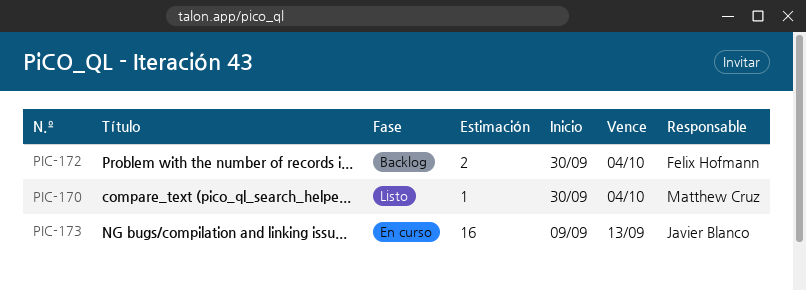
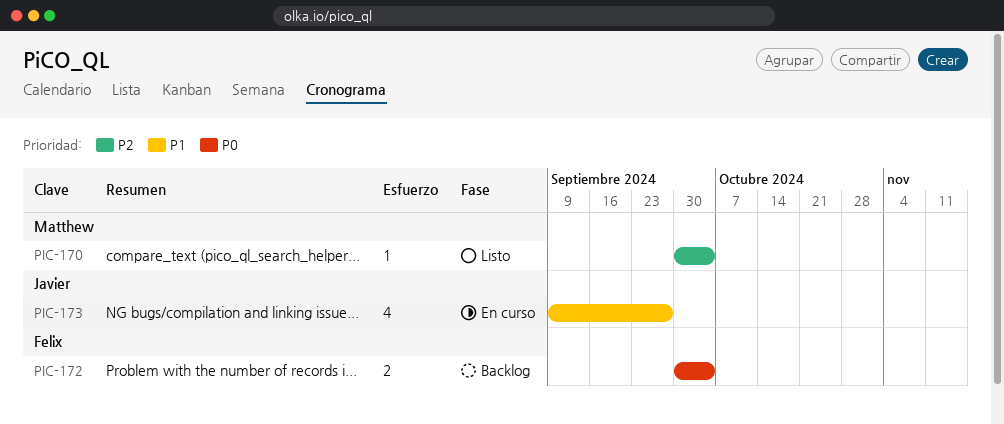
PIC-173, estimate: 16 -> 4
PIC-173, due: Sep 13 -> Sep 27

